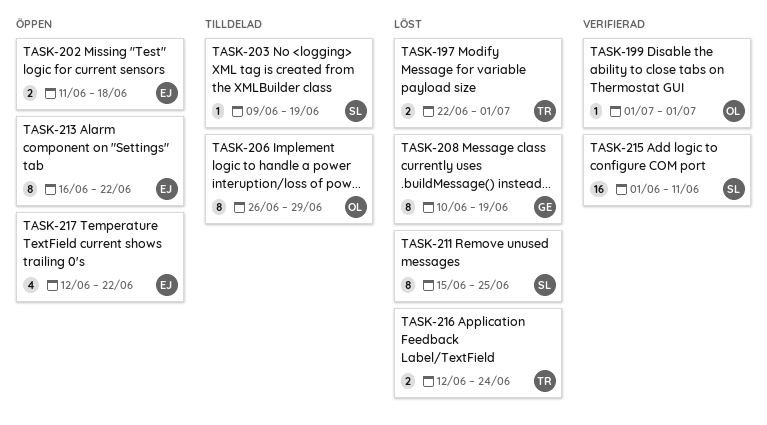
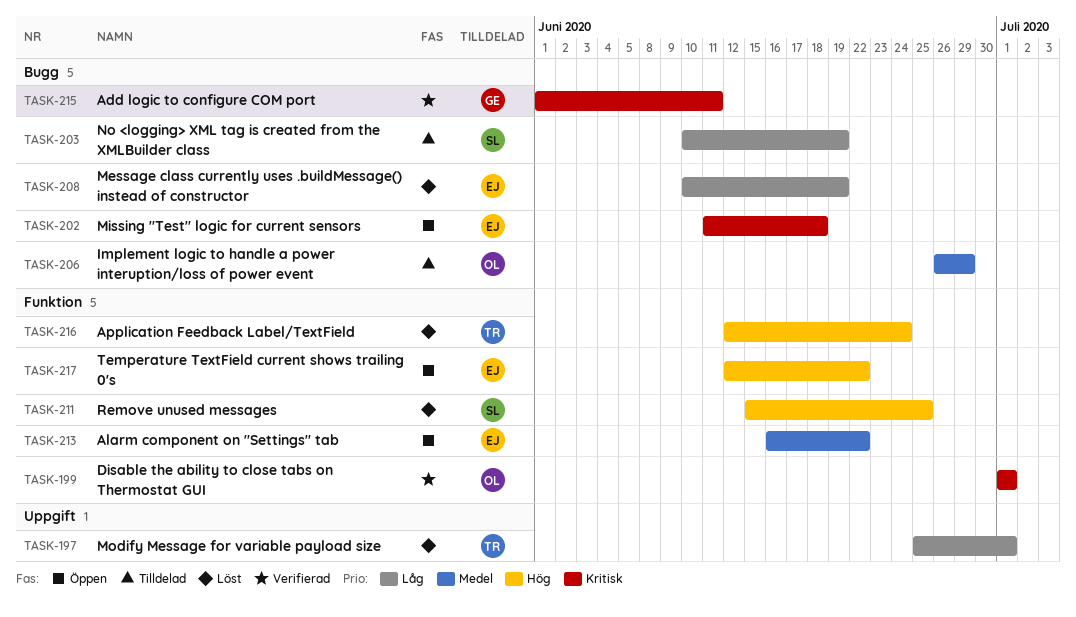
TASK-197, start: Jun 22 -> Jun 25
TASK-203, start: Jun 9 -> Jun 10
TASK-208, owner: GE -> EJ
TASK-215, owner: SL -> GE

